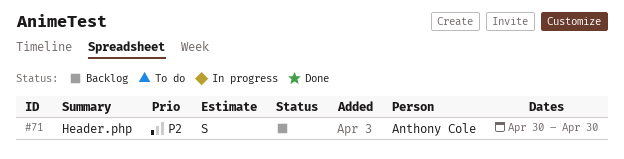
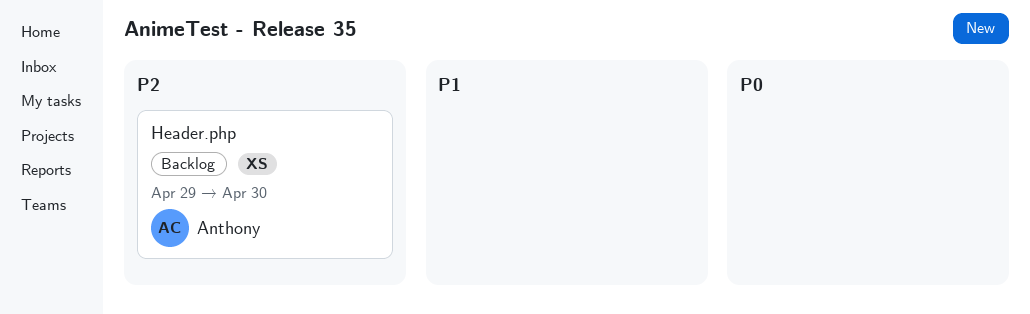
Header.php, estimate: S -> XS
Header.php, start: Apr 30 -> Apr 29

